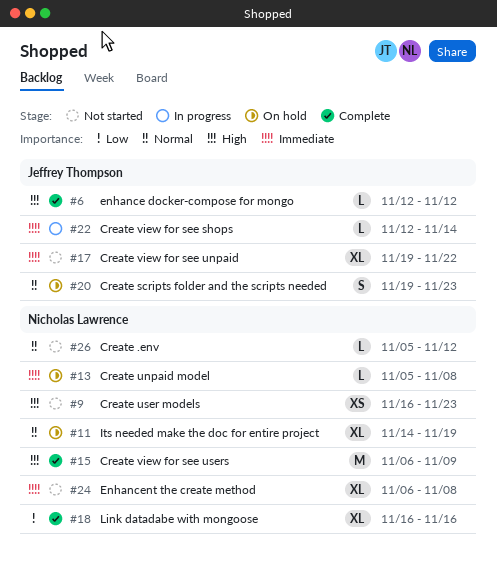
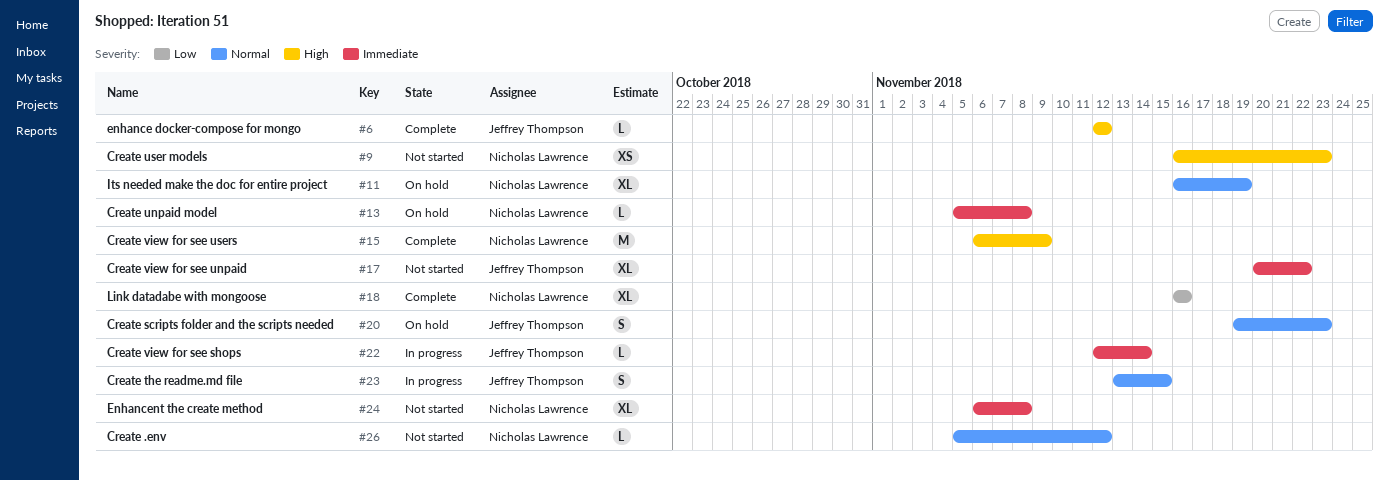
#11, start: Nov 14 -> Nov 16
#17, start: Nov 19 -> Nov 20
#23: none -> present

